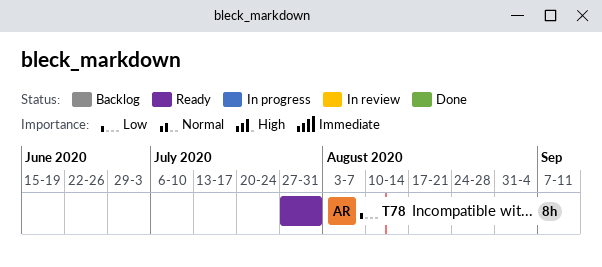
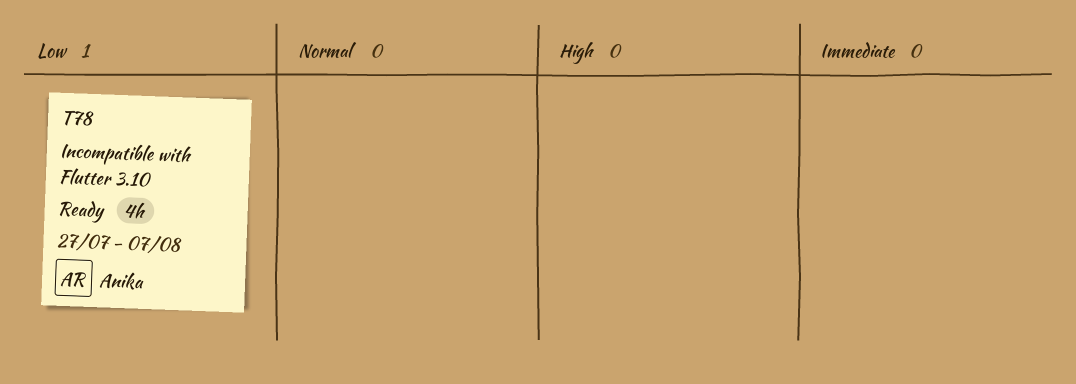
T78, estimate: 8h -> 4h
T78, due: Jul 31 -> Aug 7

